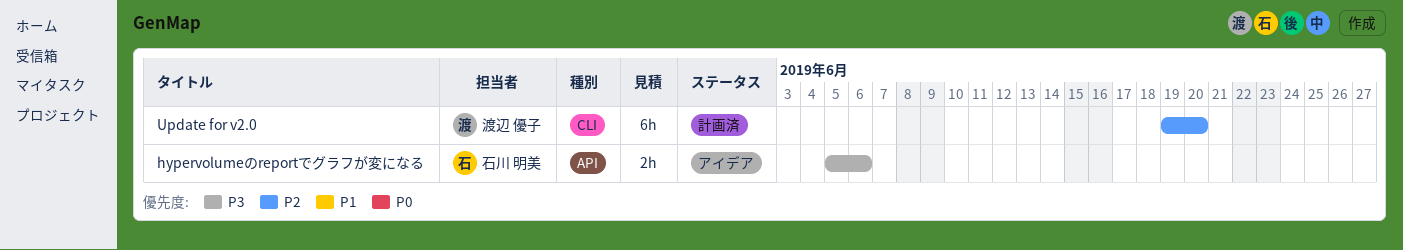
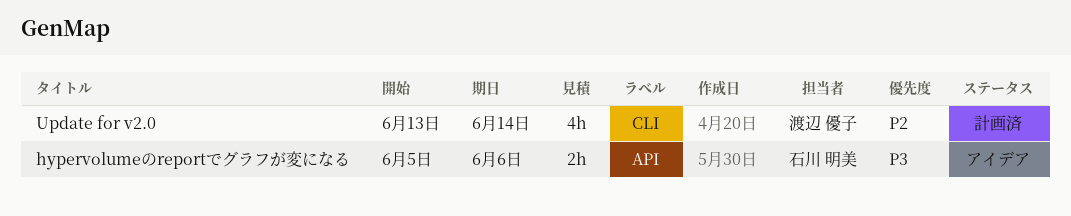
Update for v2.0, estimate: 6h -> 4h
Update for v2.0, start: Jun 19 -> Jun 13
Update for v2.0, due: Jun 20 -> Jun 14

